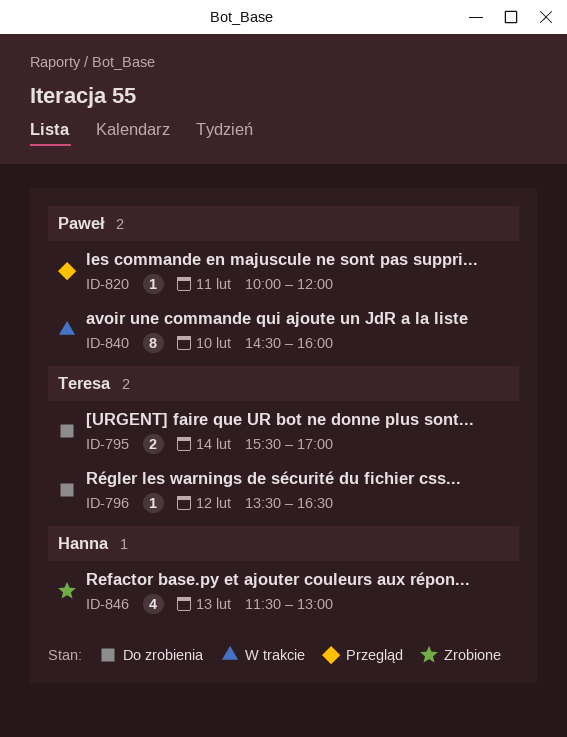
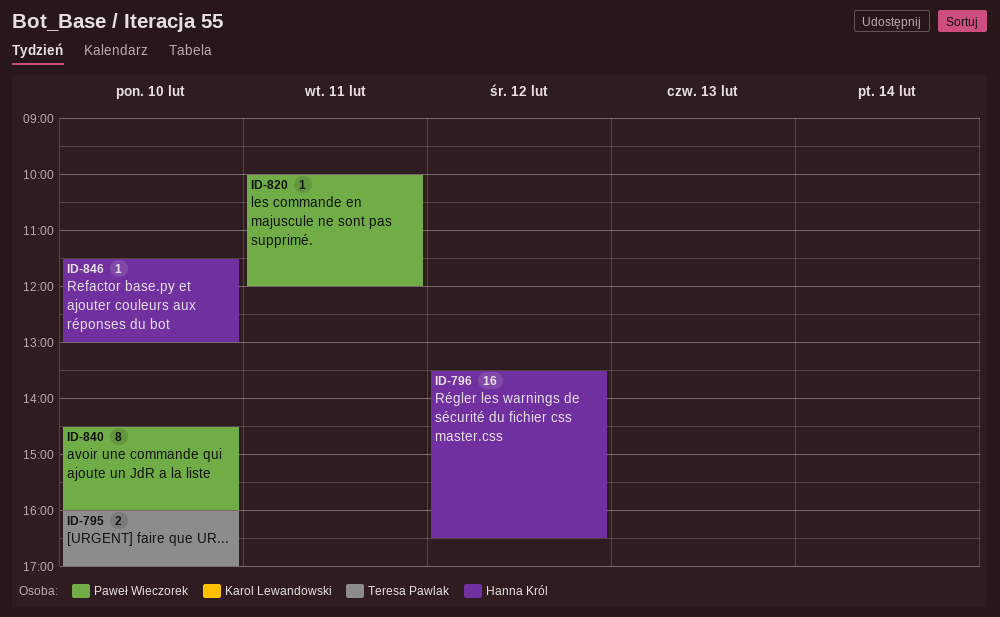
ID-795, day: Feb 14 -> Feb 10
ID-795, begins: 15:30 -> 16:00
ID-796, owner: Teresa Pawlak -> Hanna Król
ID-796, estimate: 1 -> 16
ID-846, estimate: 4 -> 1
ID-846, day: Feb 13 -> Feb 10

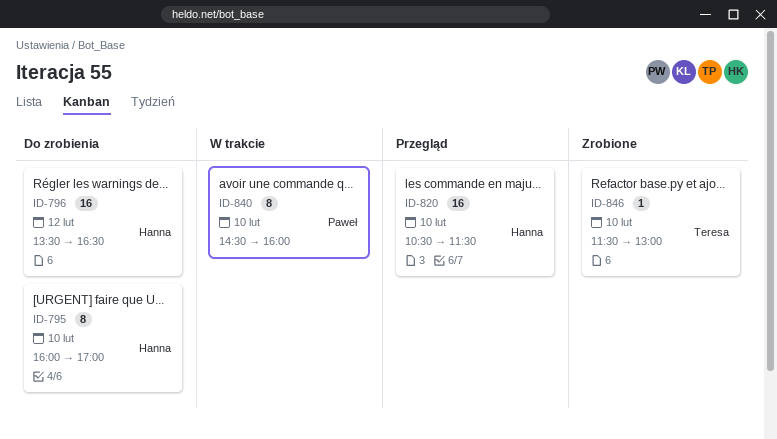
ID-795, owner: Teresa Pawlak -> Hanna Król
ID-795, estimate: 2 -> 8
ID-820, owner: Paweł Wieczorek -> Hanna Król
ID-820, estimate: 1 -> 16
ID-820, day: Feb 11 -> Feb 10
ID-820, begins: 10:00 -> 10:30
ID-820, ends: 12:00 -> 11:30
ID-846, owner: Hanna Król -> Teresa Pawlak

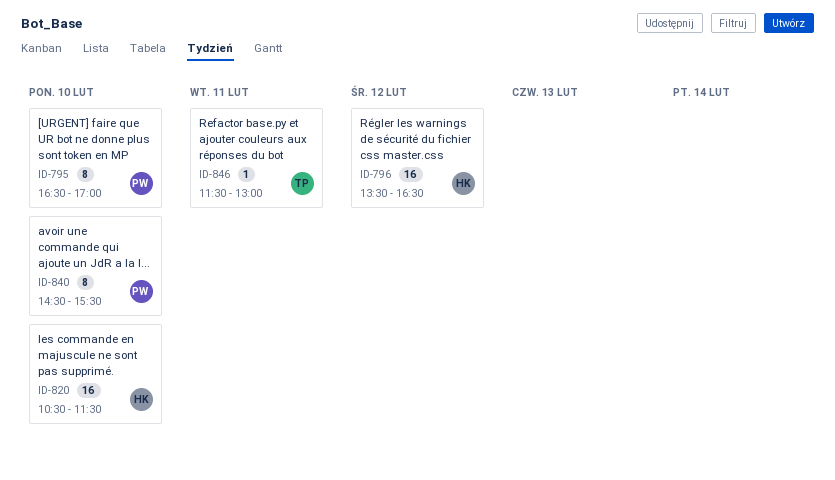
ID-795, owner: Hanna -> Paweł
ID-795, begins: 16:00 -> 16:30
ID-840, ends: 16:00 -> 15:30
ID-846, day: Feb 10 -> Feb 11

